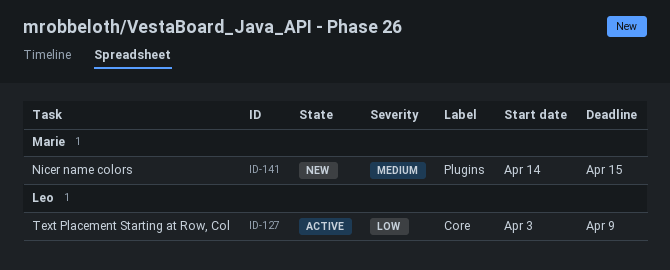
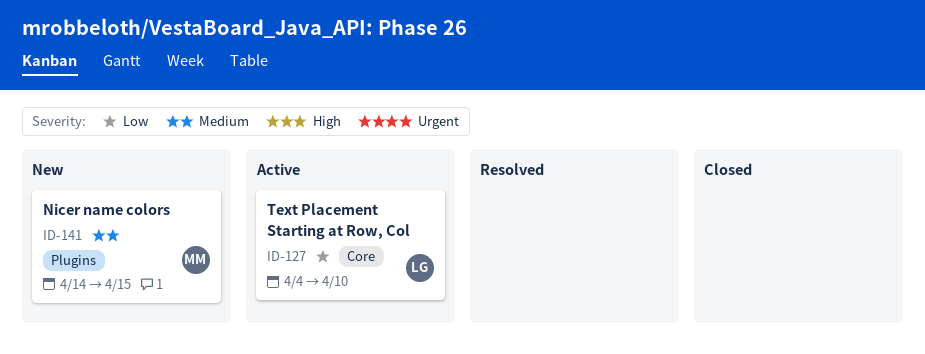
ID-127, start: Apr 3 -> Apr 4
ID-127, due: Apr 9 -> Apr 10

